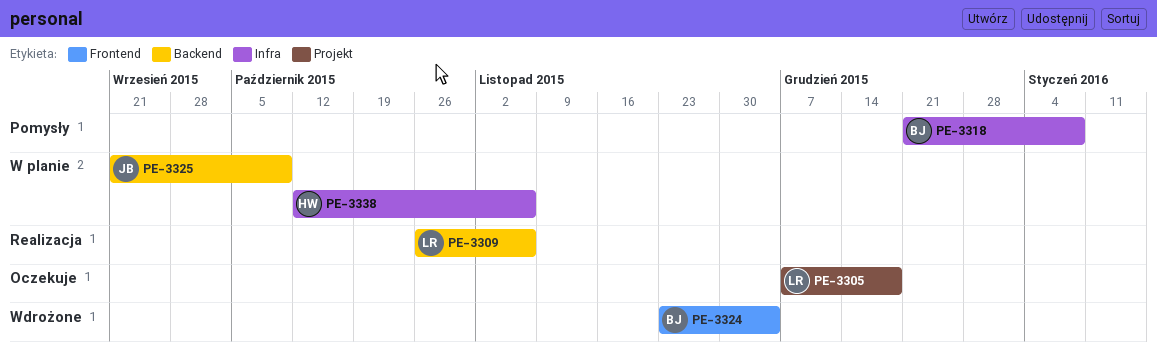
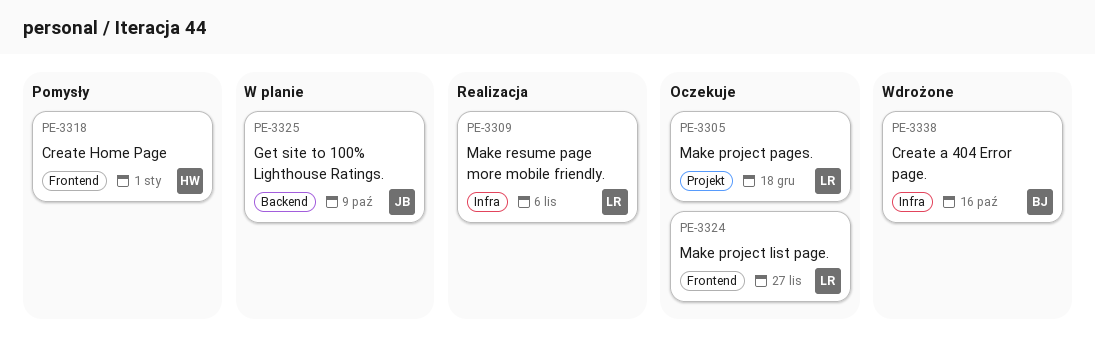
PE-3309, label: Backend -> Infra
PE-3318, owner: BJ -> HW
PE-3318, label: Infra -> Frontend
PE-3318, due: Jan 8 -> Jan 1
PE-3324, status: Wdrożone -> Oczekuje
PE-3324, owner: BJ -> LR
PE-3324, due: Dec 4 -> Nov 27
PE-3338, status: W planie -> Wdrożone
PE-3338, owner: HW -> BJ
PE-3338, due: Nov 6 -> Oct 16

